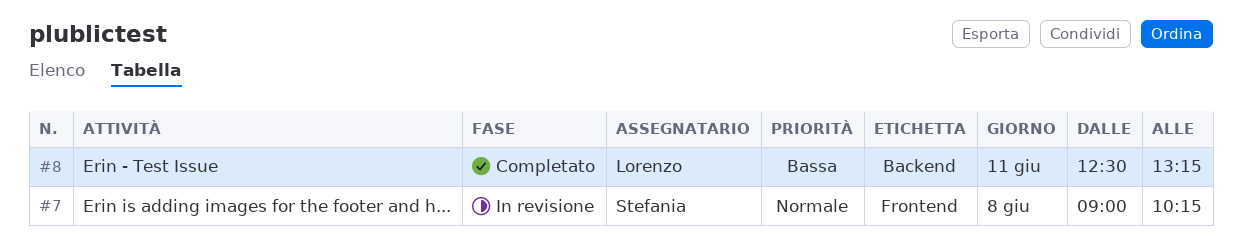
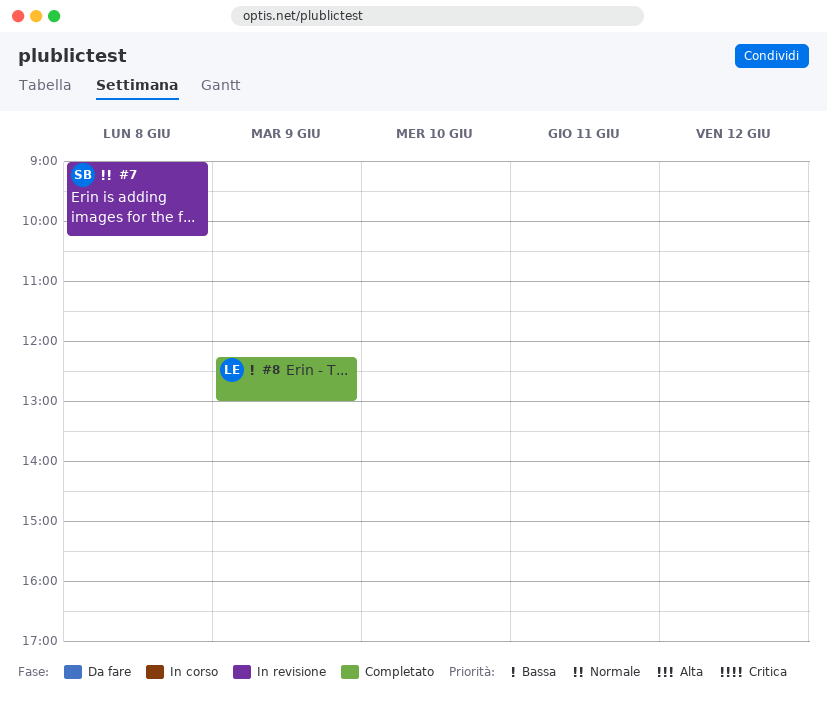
#8, day: Jun 11 -> Jun 9
#8, begins: 12:30 -> 12:15
#8, ends: 13:15 -> 13:00

